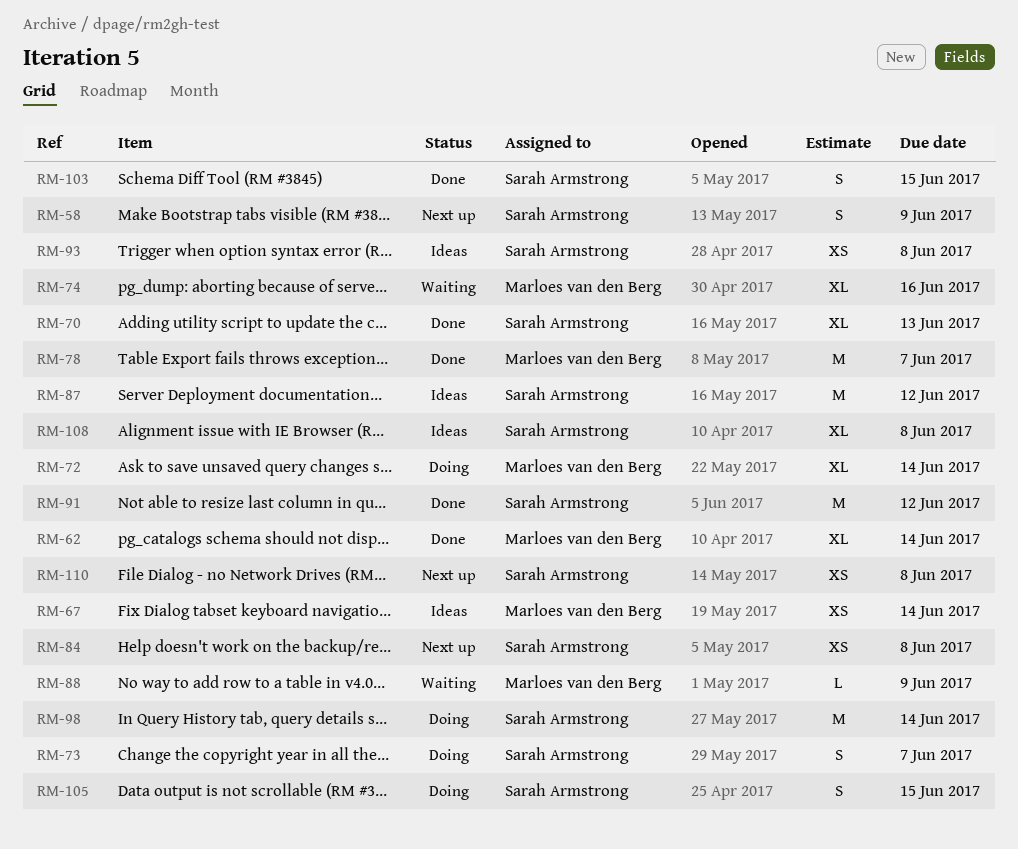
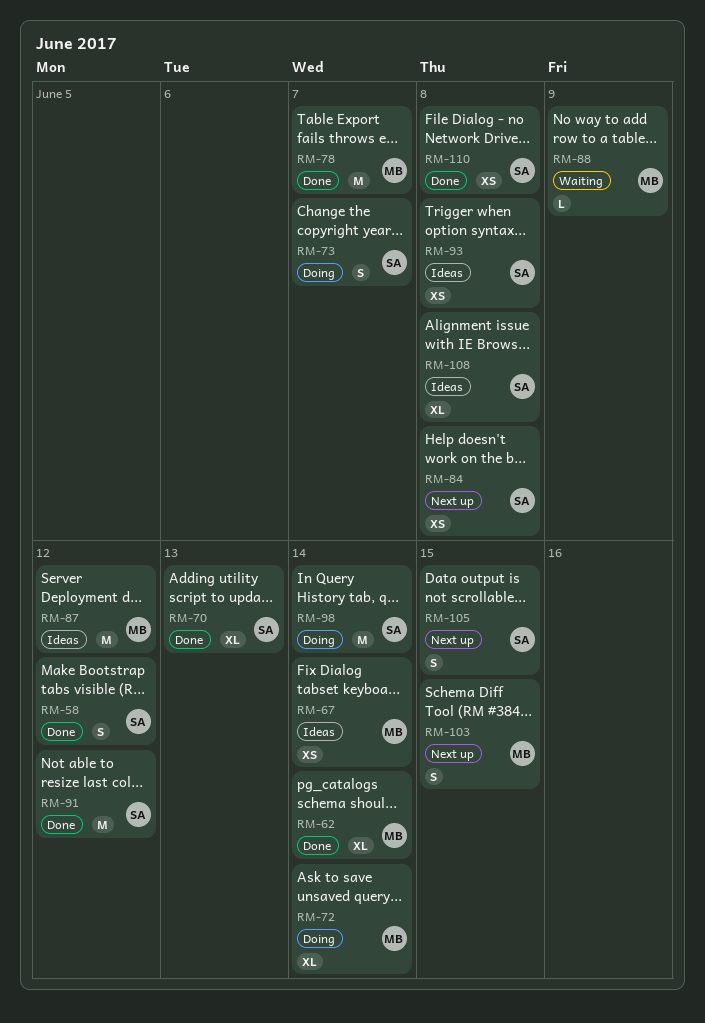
RM-58, status: Next up -> Done
RM-58, due: Jun 9 -> Jun 12
RM-74: present -> none
RM-87, owner: Sarah Armstrong -> Marloes van den Berg
RM-103, status: Done -> Next up
RM-103, owner: Sarah Armstrong -> Marloes van den Berg
RM-105, status: Doing -> Next up
RM-110, status: Next up -> Done

